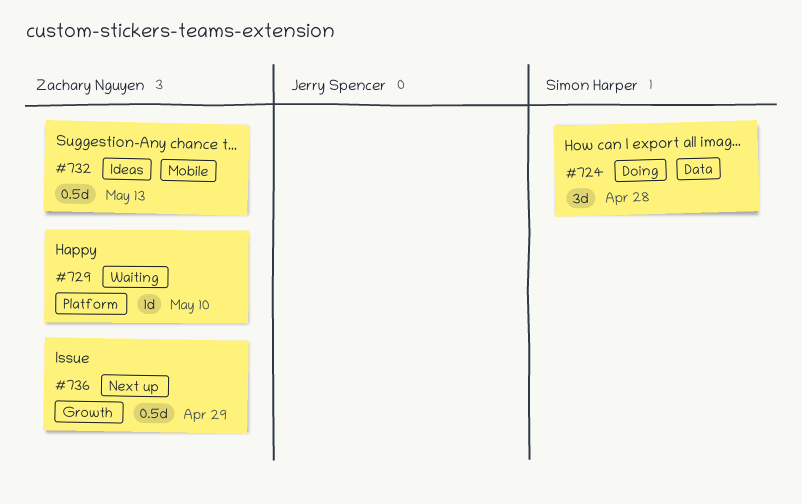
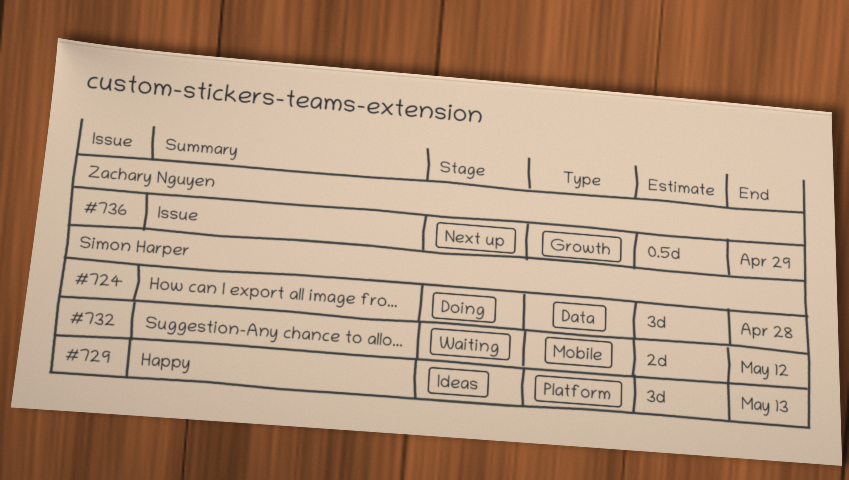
#729, status: Waiting -> Ideas
#729, owner: Zachary Nguyen -> Simon Harper
#729, estimate: 1d -> 3d
#729, due: May 10 -> May 13
#732, status: Ideas -> Waiting
#732, owner: Zachary Nguyen -> Simon Harper
#732, estimate: 0.5d -> 2d
#732, due: May 13 -> May 12

